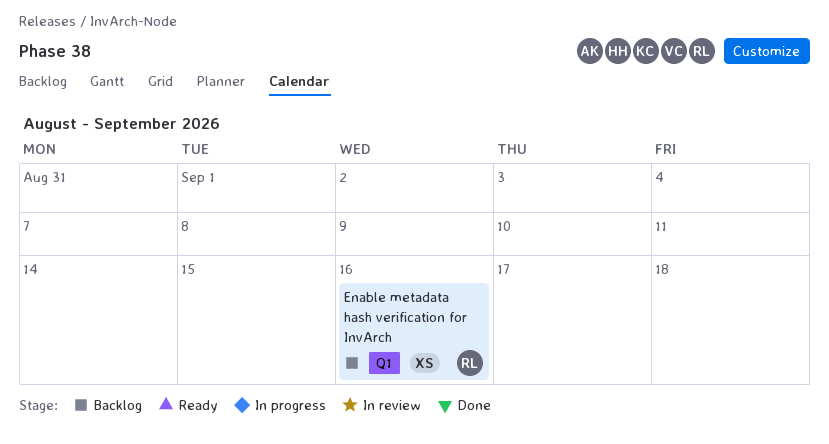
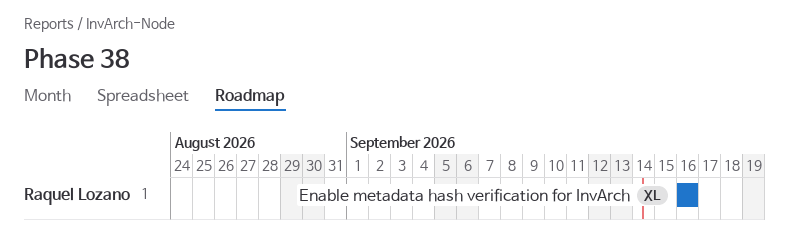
Enable metadata hash verification for InvArch, estimate: XS -> XL

